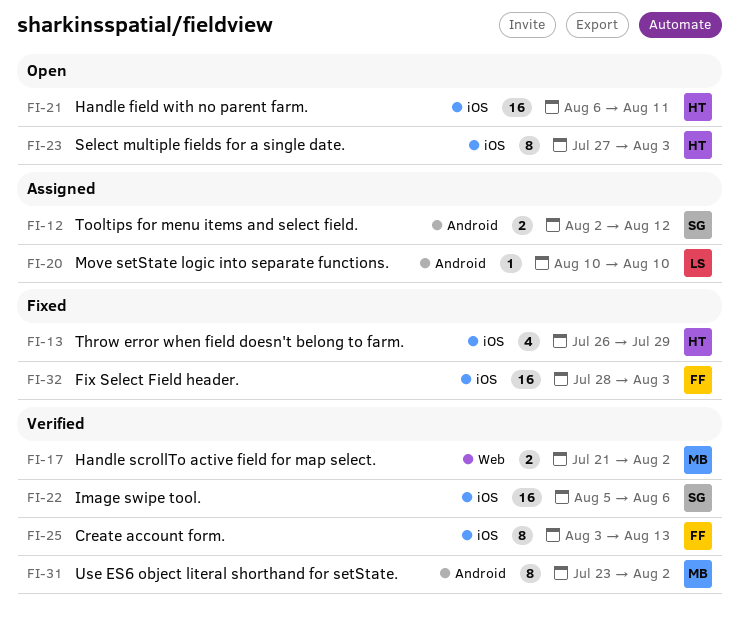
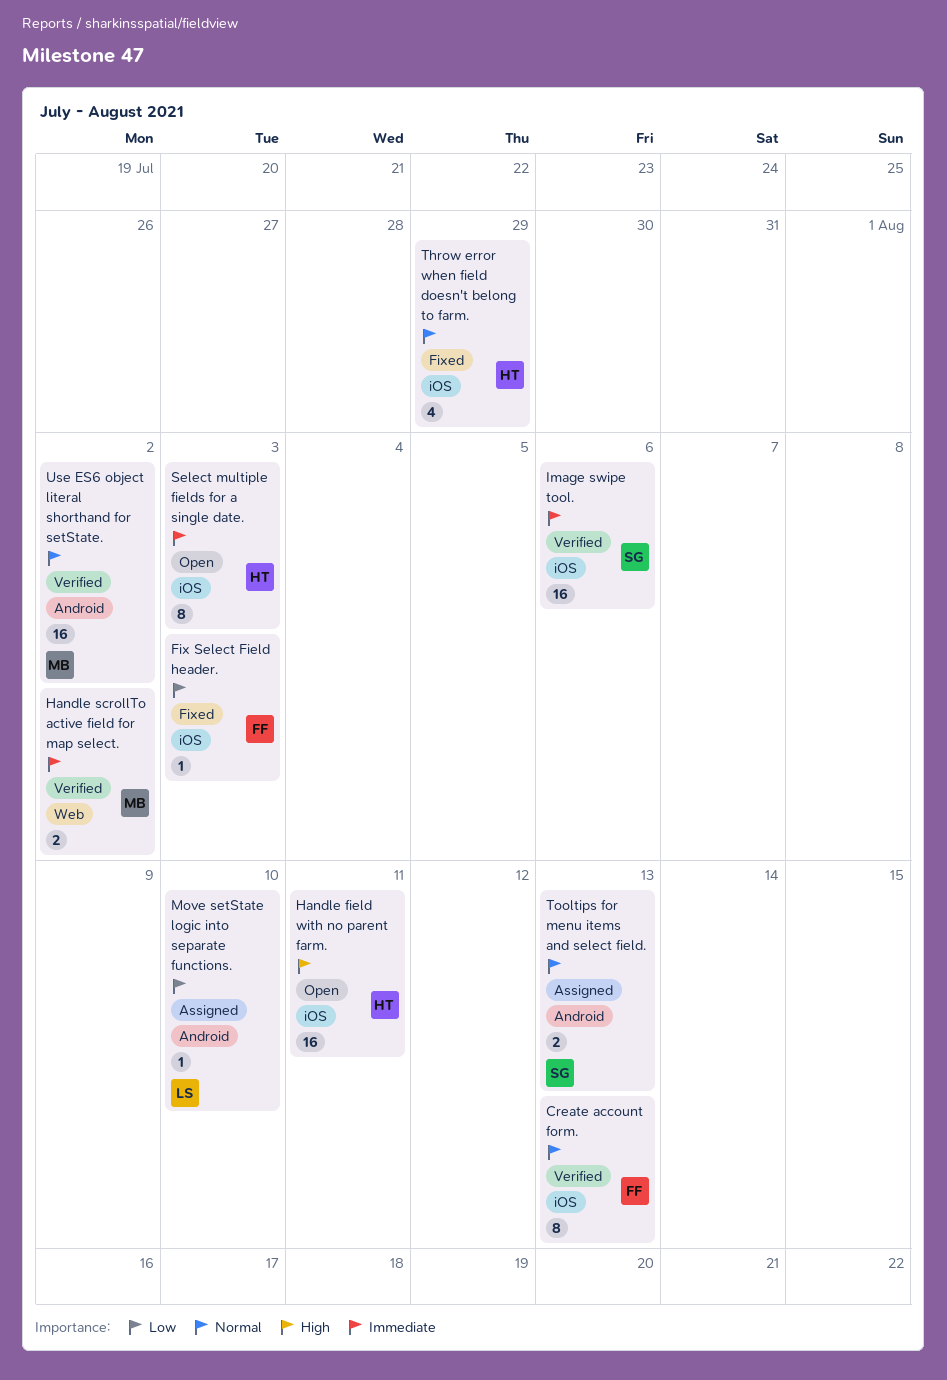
Fix Select Field header., estimate: 16 -> 1
Tooltips for menu items and select field., due: Aug 12 -> Aug 13
Use ES6 object literal shorthand for setState., estimate: 8 -> 16

